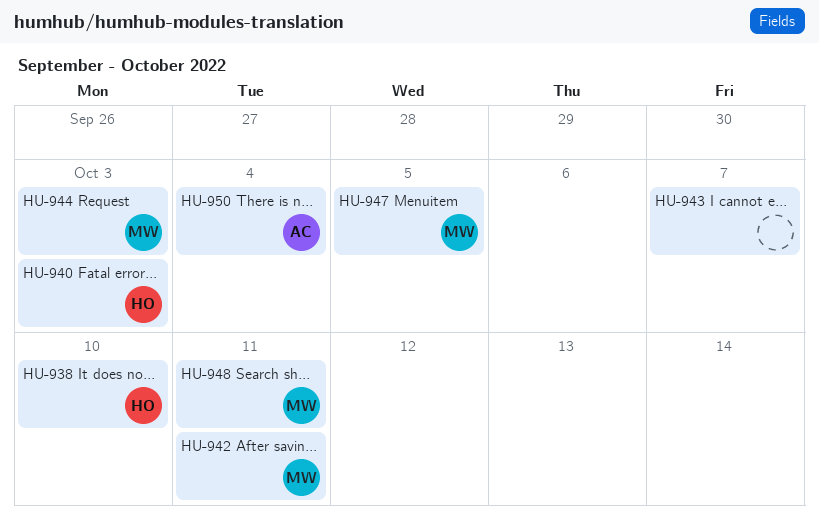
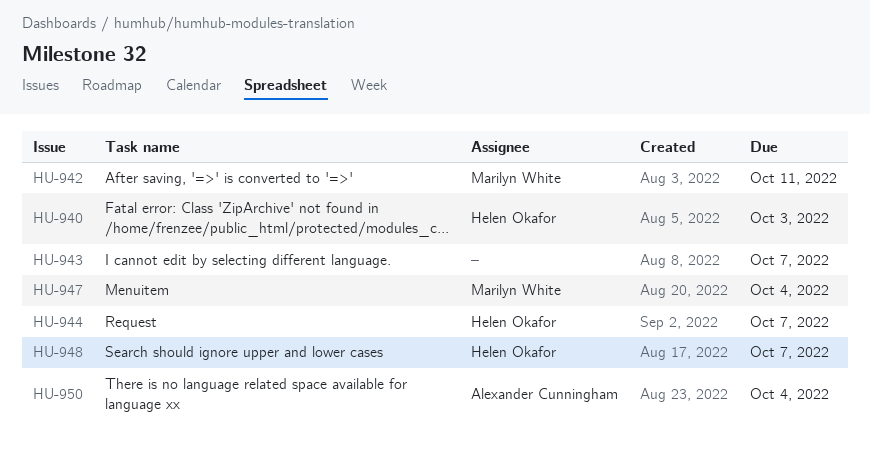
HU-938: present -> none
HU-944, owner: Marilyn White -> Helen Okafor
HU-944, due: Oct 3 -> Oct 7
HU-947, due: Oct 5 -> Oct 4
HU-948, owner: Marilyn White -> Helen Okafor
HU-948, due: Oct 11 -> Oct 7

